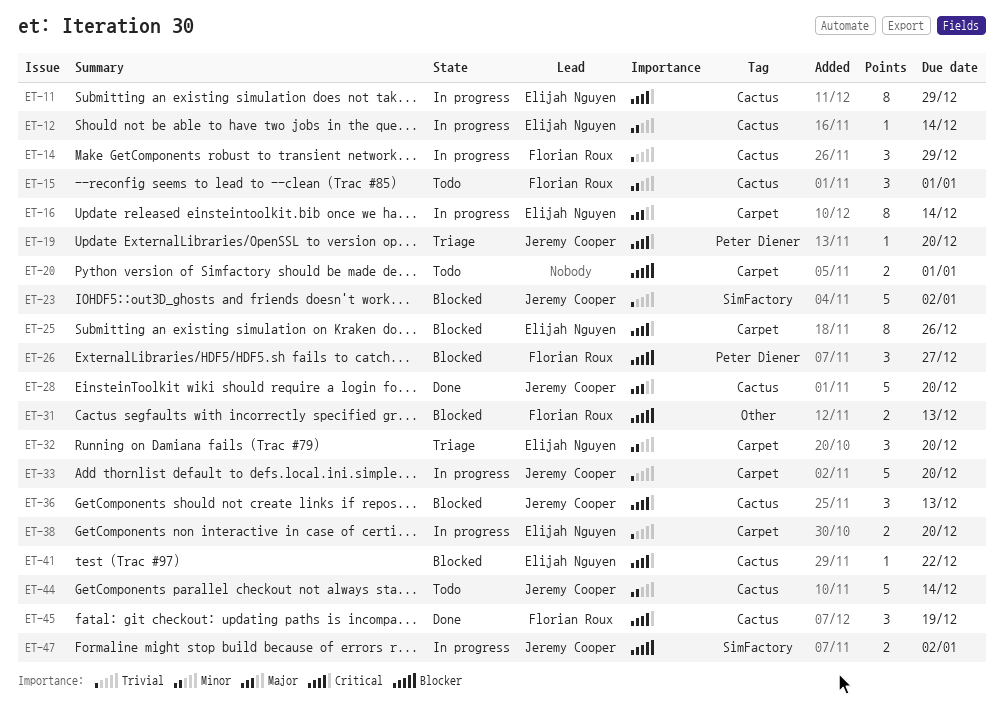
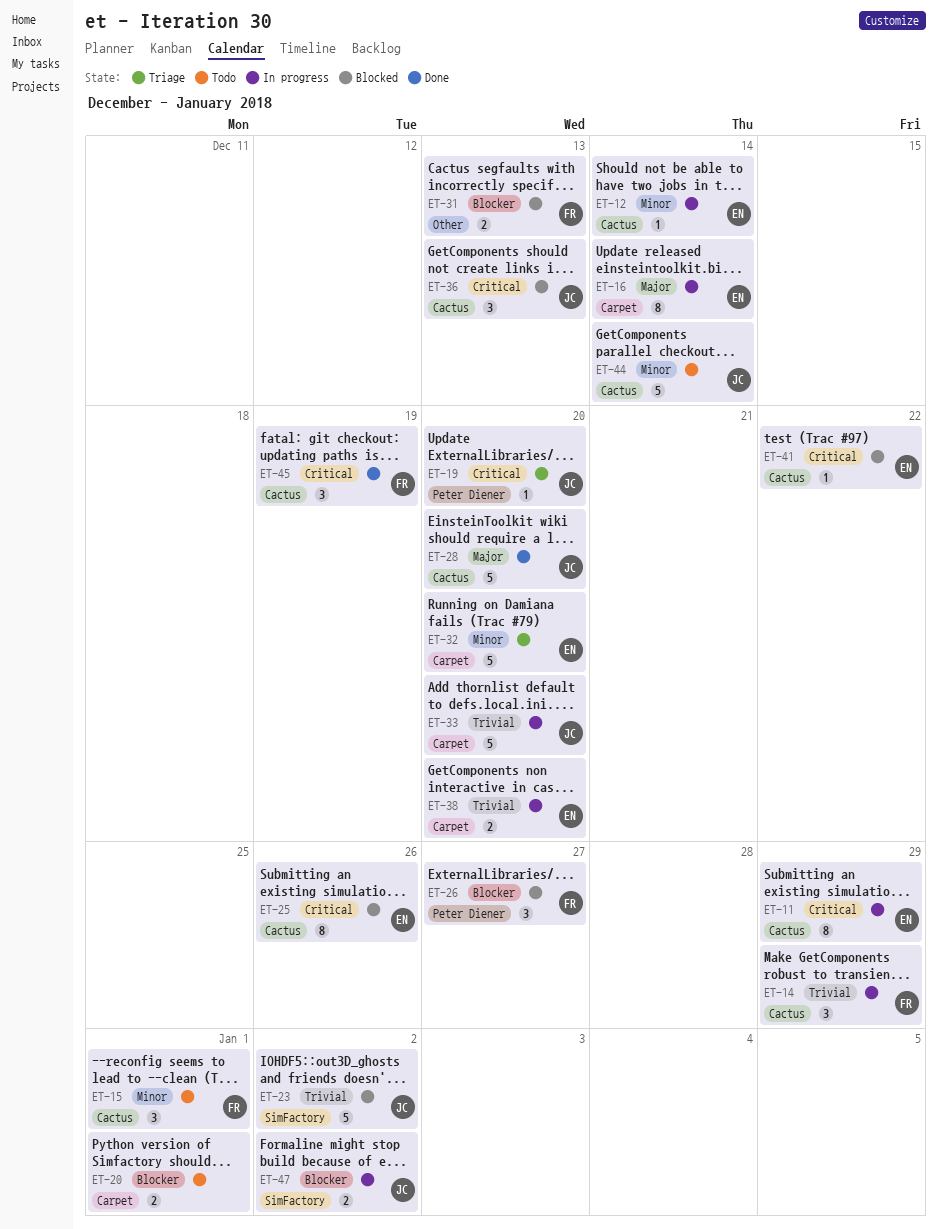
ET-25, label: Carpet -> Cactus
ET-32, estimate: 3 -> 5

